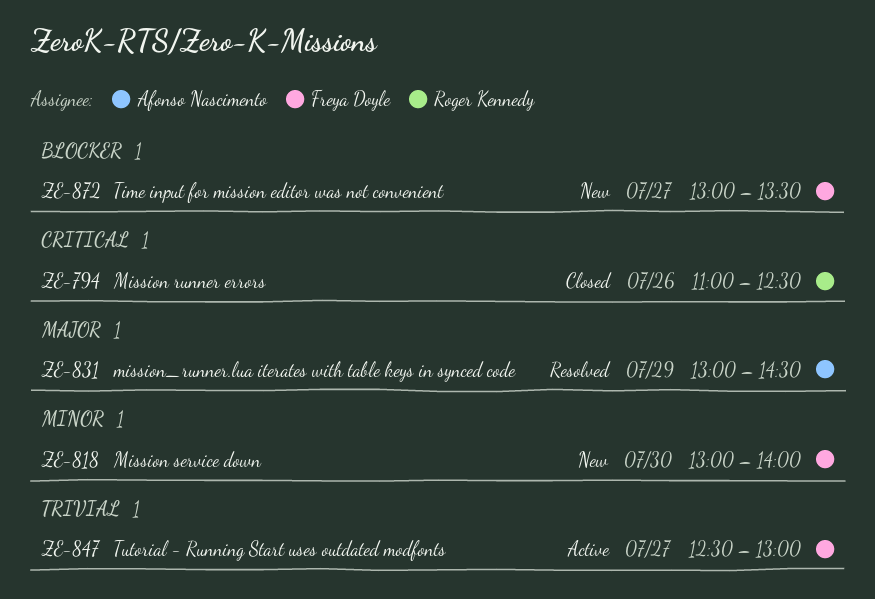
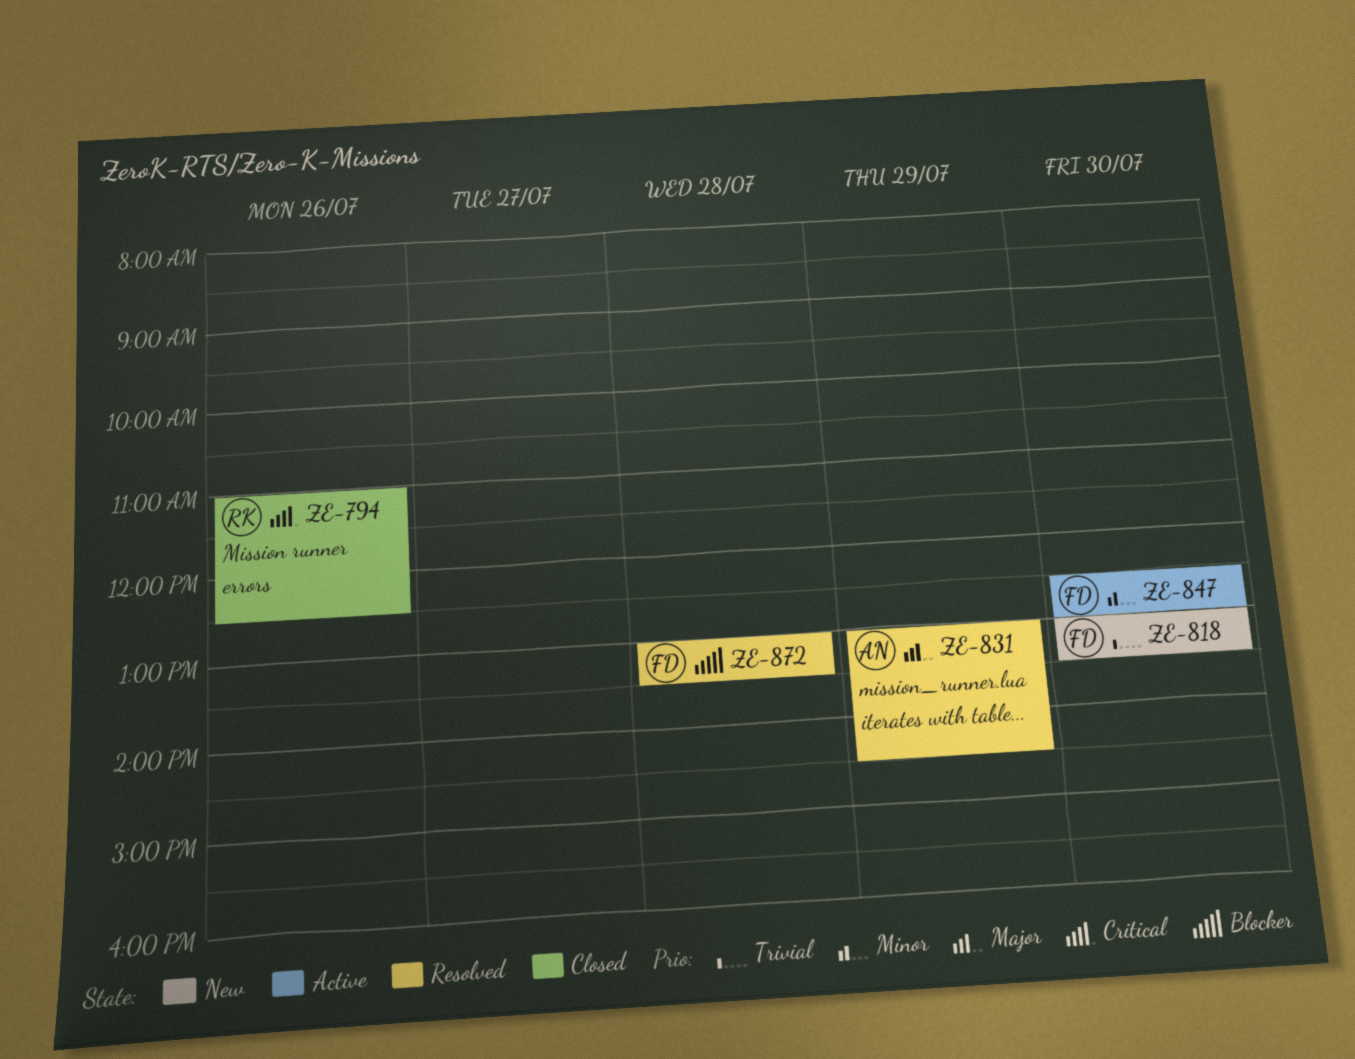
ZE-818, priority: Minor -> Trivial
ZE-818, ends: 14:00 -> 13:30
ZE-847, priority: Trivial -> Minor
ZE-847, day: Jul 27 -> Jul 30
ZE-872, status: New -> Resolved
ZE-872, day: Jul 27 -> Jul 28

